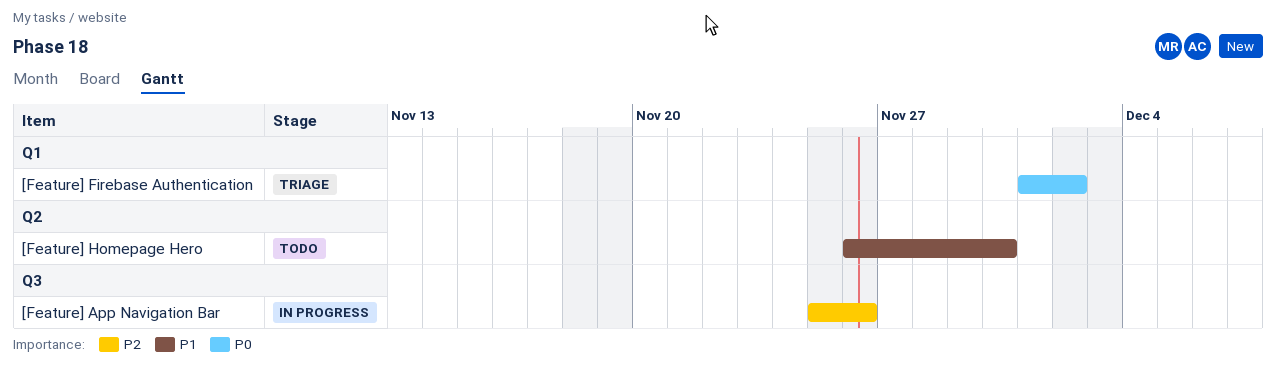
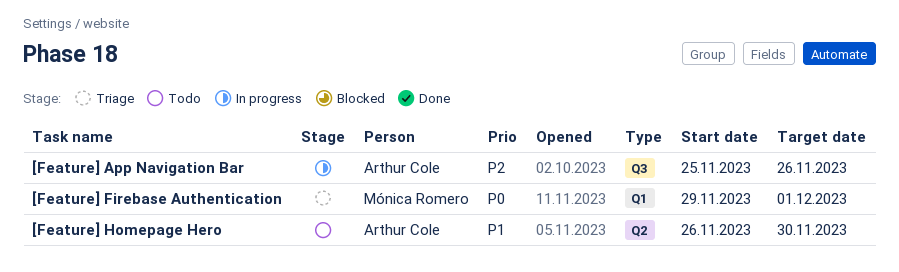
[Feature] Firebase Authentication, start: Dec 1 -> Nov 29
[Feature] Firebase Authentication, due: Dec 2 -> Dec 1

